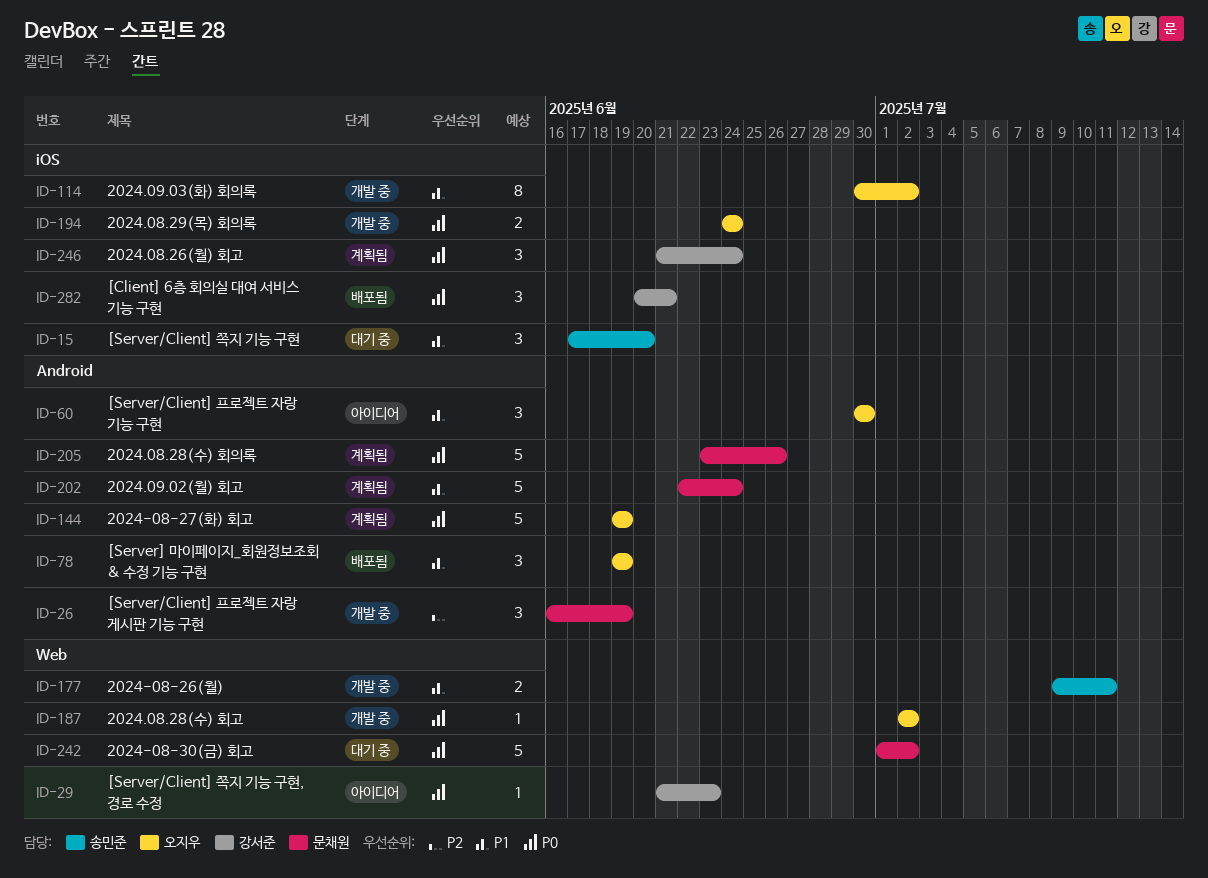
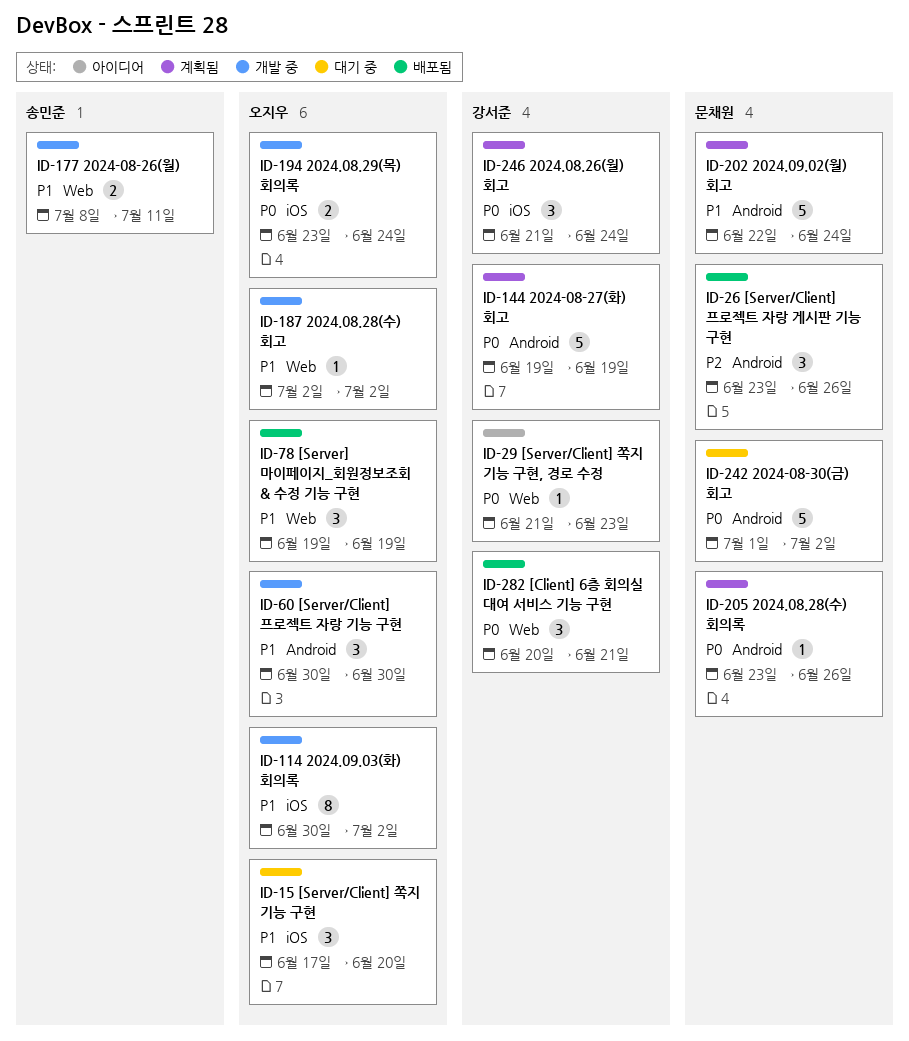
ID-15, owner: 송민준 -> 오지우
ID-26, status: 개발 중 -> 배포됨
ID-26, start: Jun 16 -> Jun 23
ID-26, due: Jun 19 -> Jun 26
ID-60, status: 아이디어 -> 개발 중
ID-78, label: Android -> Web
ID-144, owner: 오지우 -> 강서준
ID-177, start: Jul 9 -> Jul 8
ID-187, priority: P0 -> P1
ID-194, start: Jun 24 -> Jun 23
ID-205, estimate: 5 -> 1
ID-242, label: Web -> Android
ID-282, label: iOS -> Web

